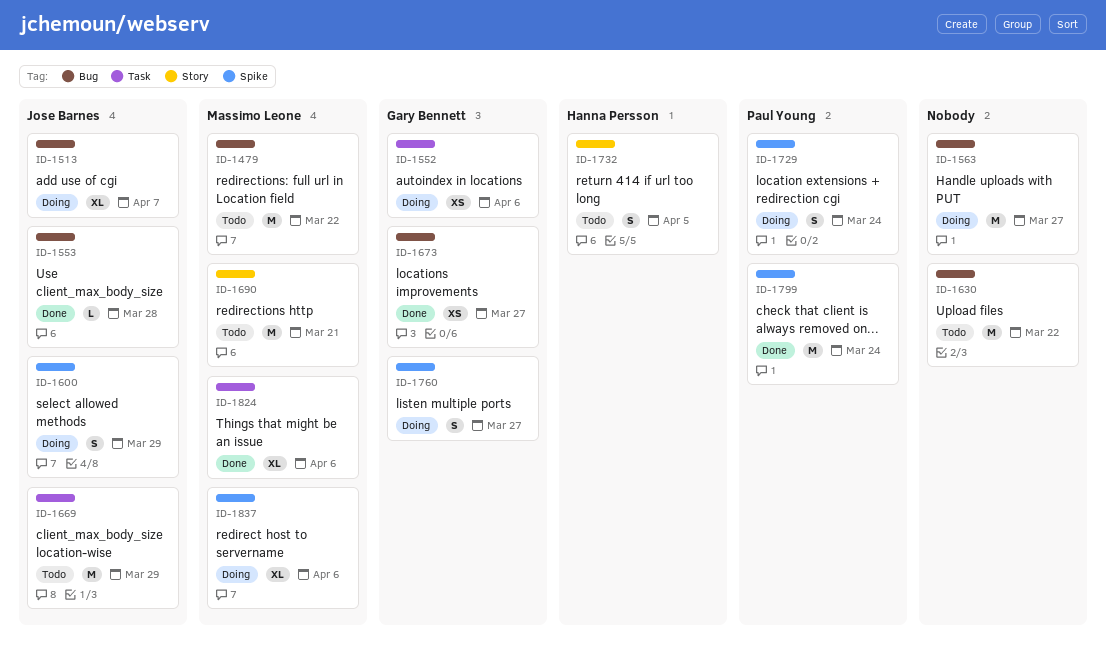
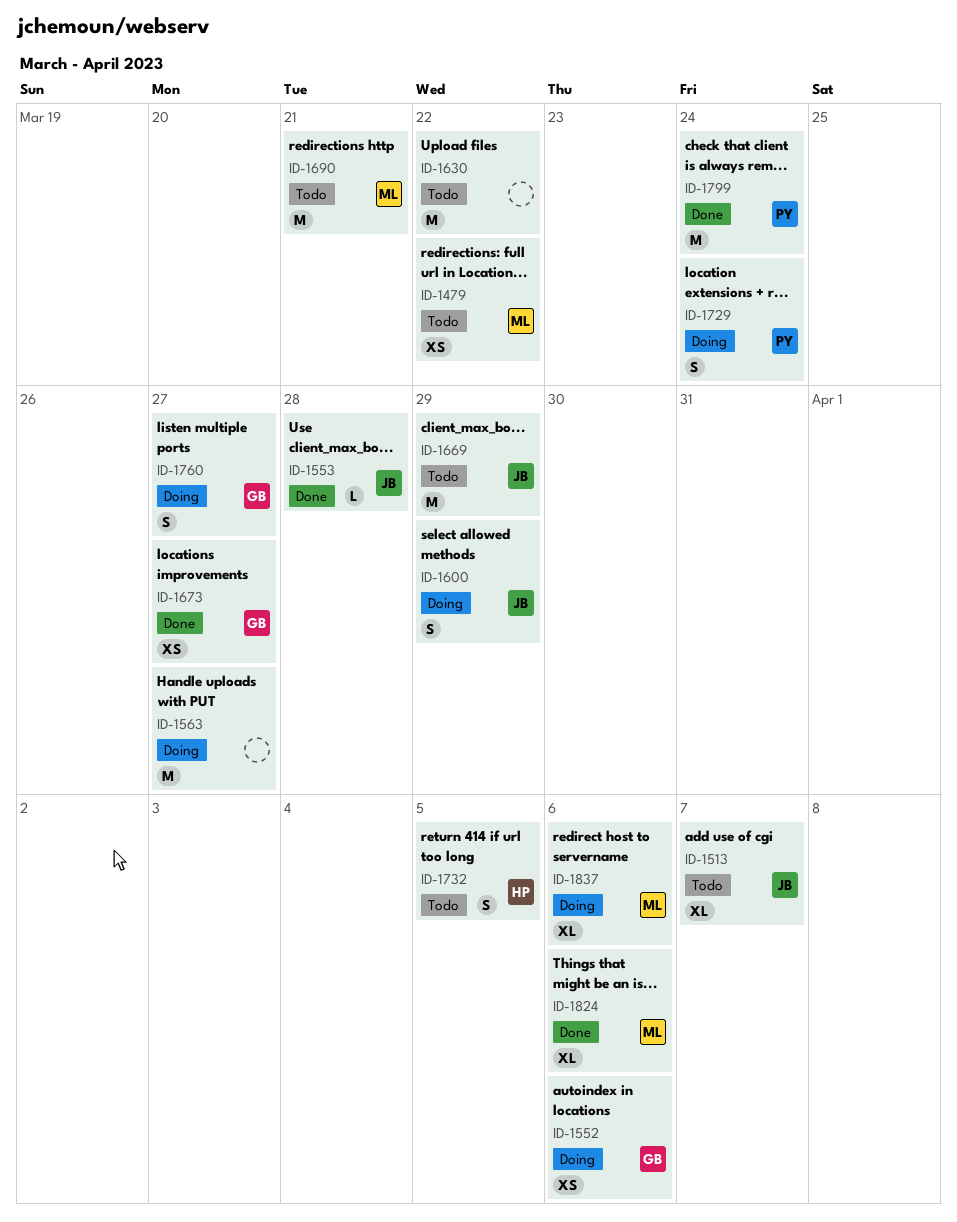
ID-1479, estimate: M -> XS
ID-1513, status: Doing -> Todo

